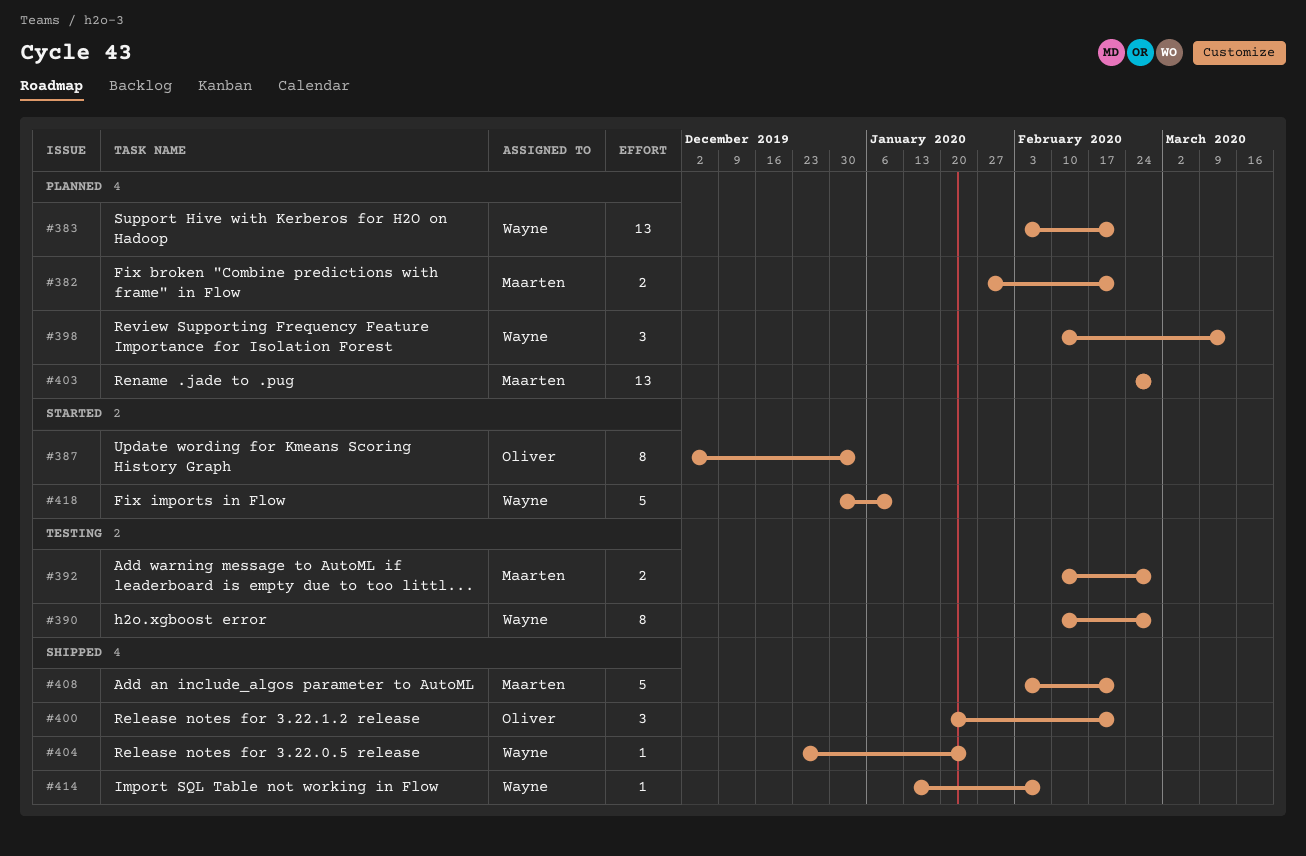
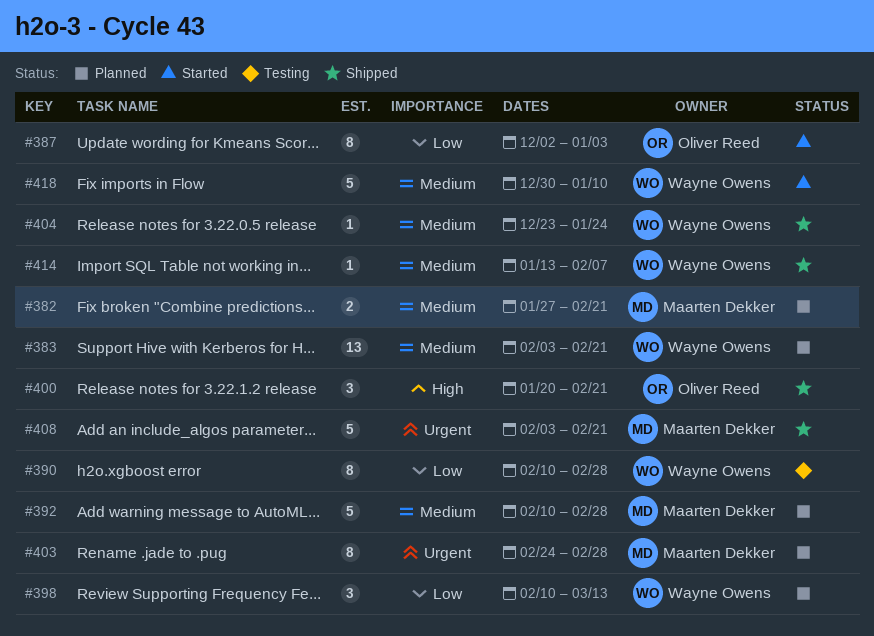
#392, status: Testing -> Planned
#392, estimate: 2 -> 5
#403, estimate: 13 -> 8

